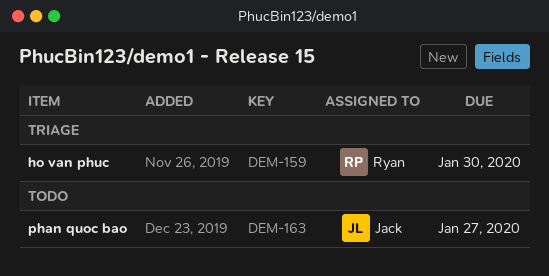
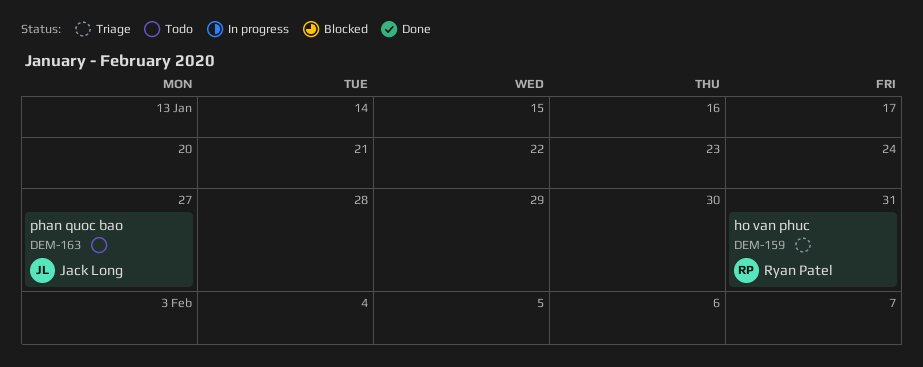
DEM-159, due: Jan 30 -> Jan 31

